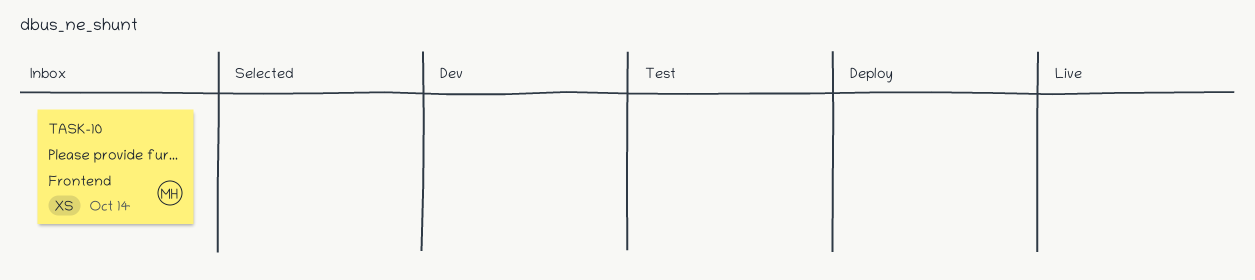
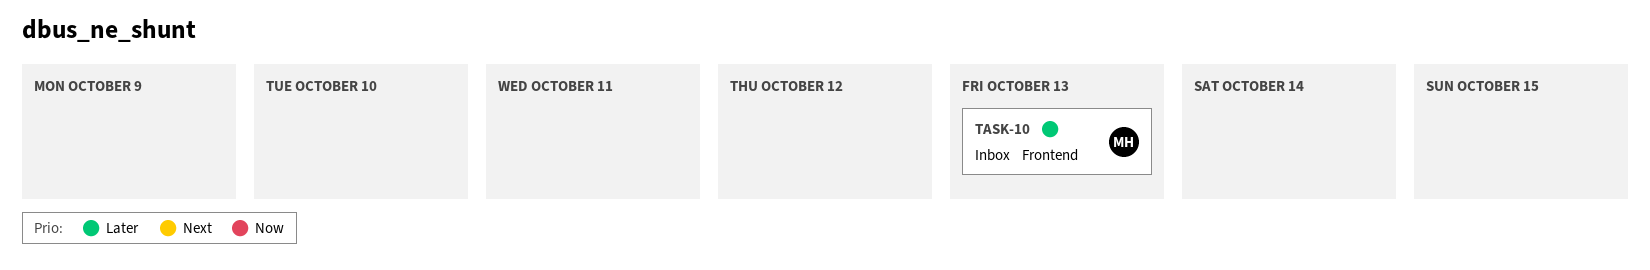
TASK-10, due: Oct 14 -> Oct 13

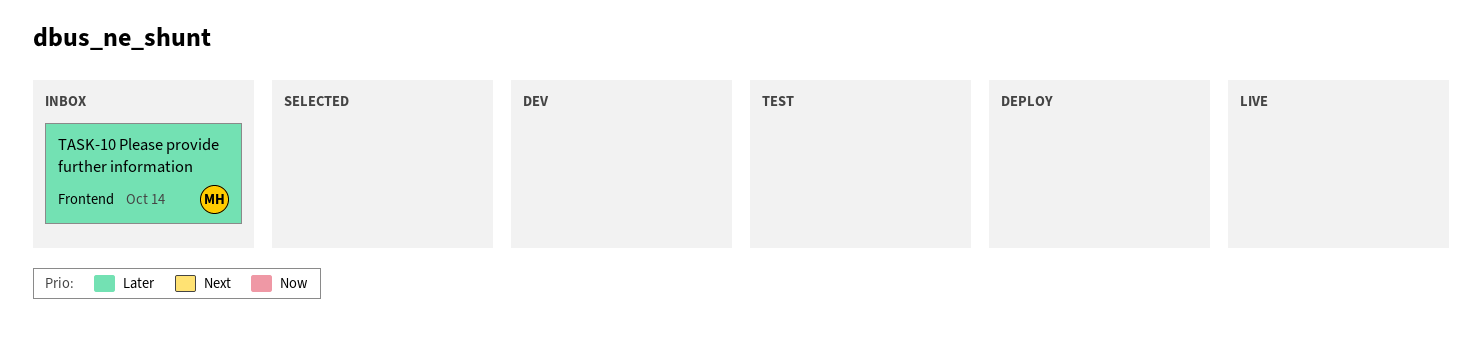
TASK-10, due: Oct 13 -> Oct 14

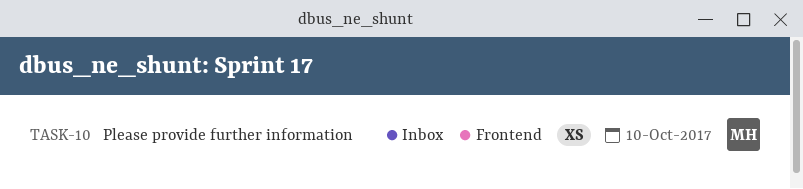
TASK-10, due: Oct 14 -> Oct 10

